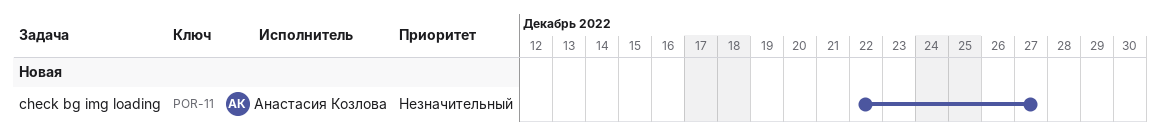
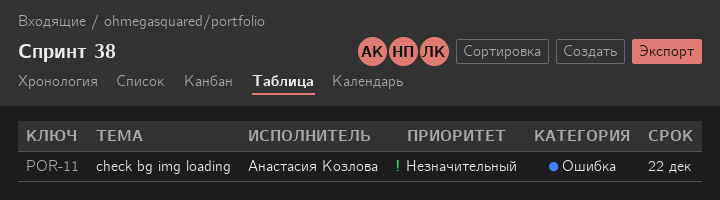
POR-11, due: Dec 27 -> Dec 22

